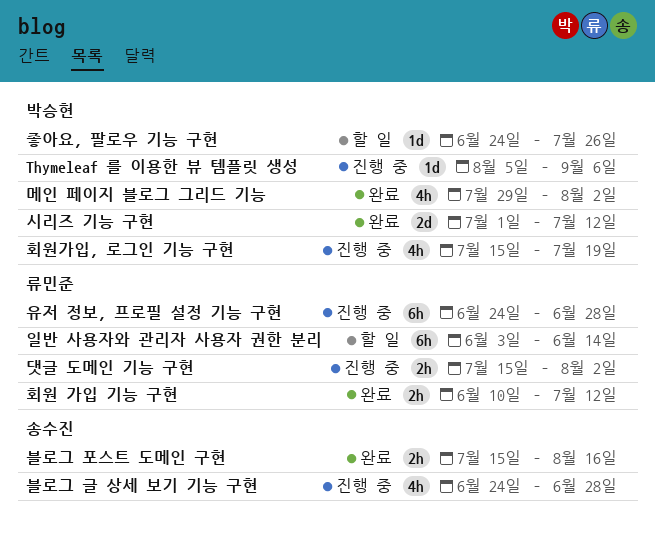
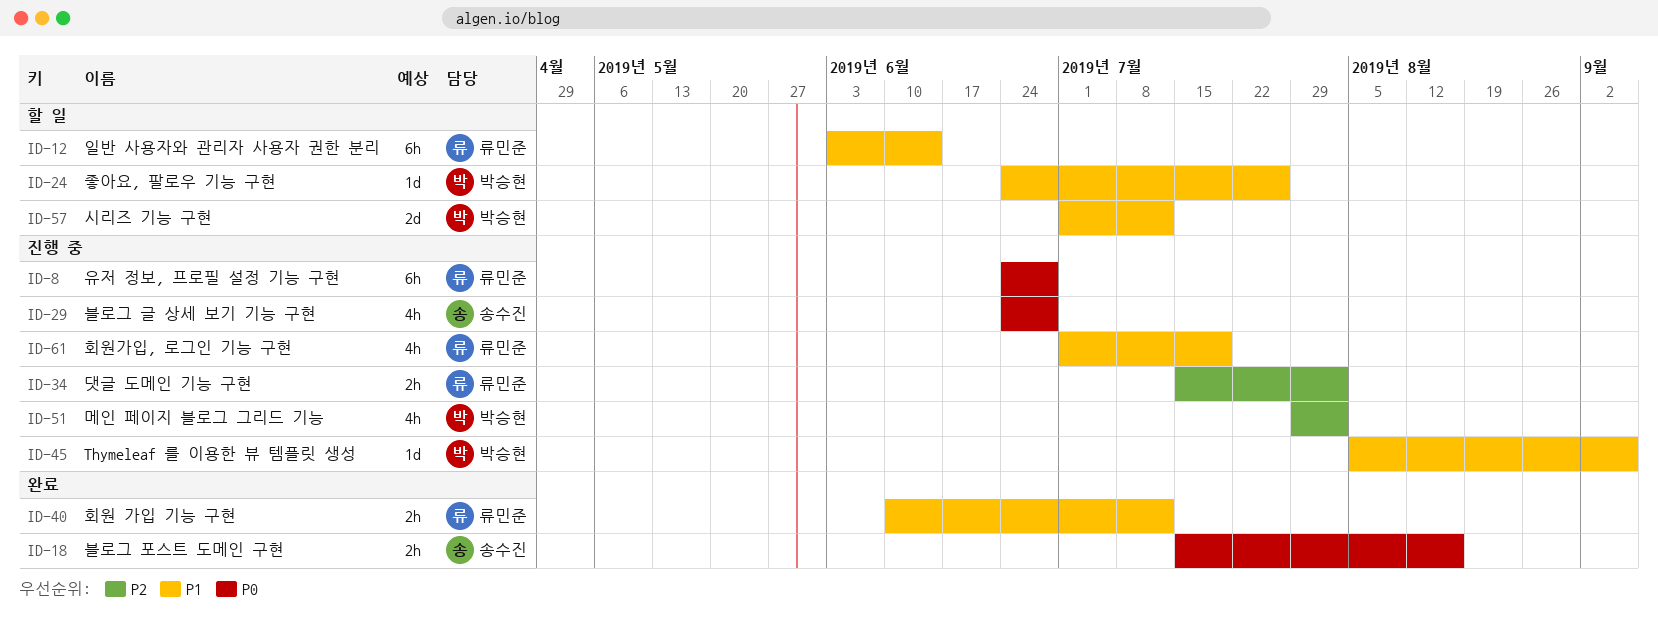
메인 페이지 블로그 그리드 기능, status: 완료 -> 진행 중
시리즈 기능 구현, status: 완료 -> 할 일
회원가입, 로그인 기능 구현, owner: 박승현 -> 류민준
회원가입, 로그인 기능 구현, start: Jul 15 -> Jul 1

